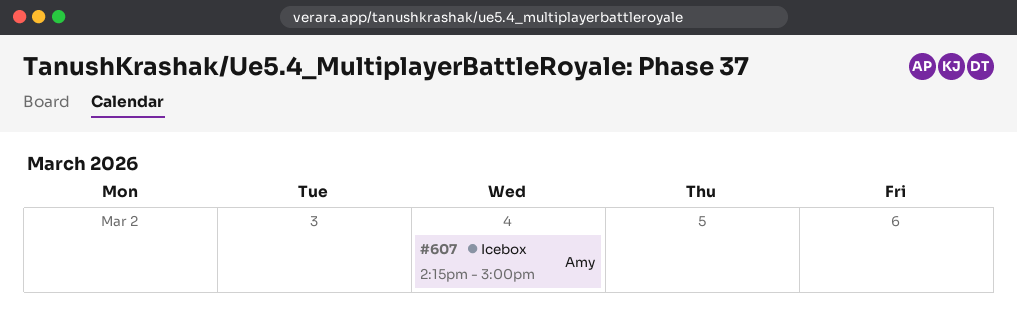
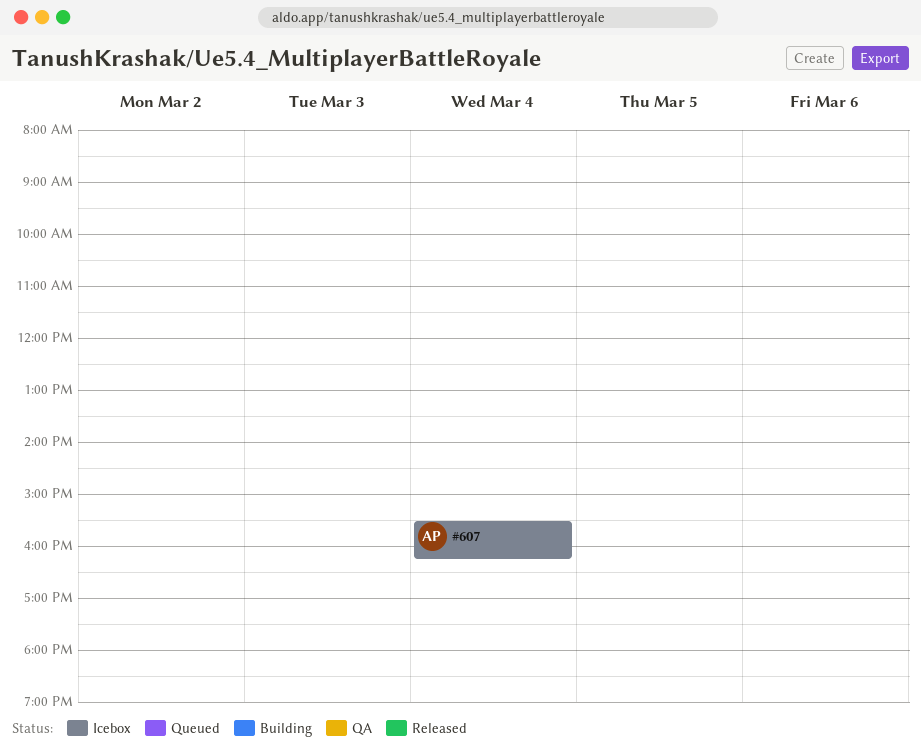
#607, begins: 14:15 -> 15:30
#607, ends: 15:00 -> 16:15

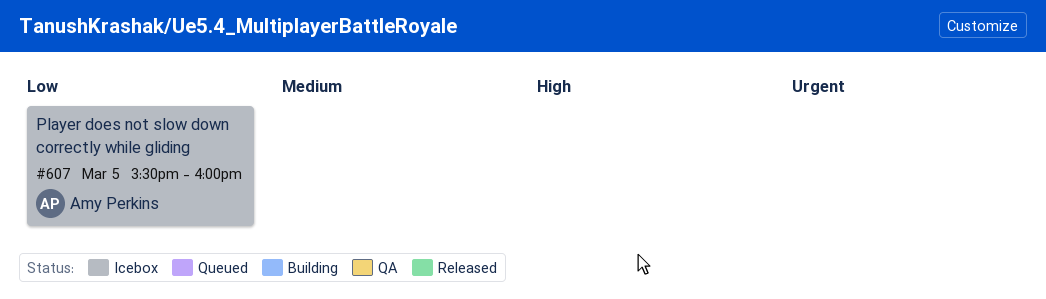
#607, day: Mar 4 -> Mar 5
#607, ends: 16:15 -> 16:00

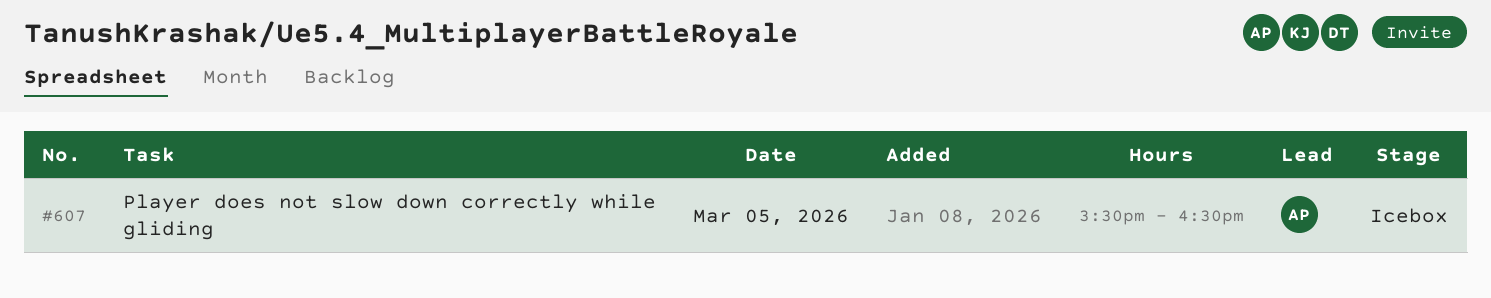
#607, ends: 16:00 -> 16:30

